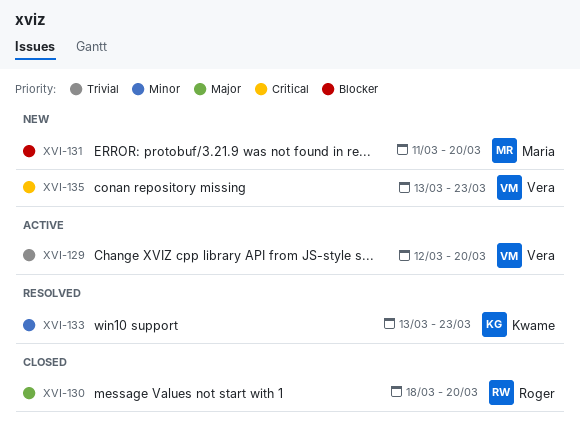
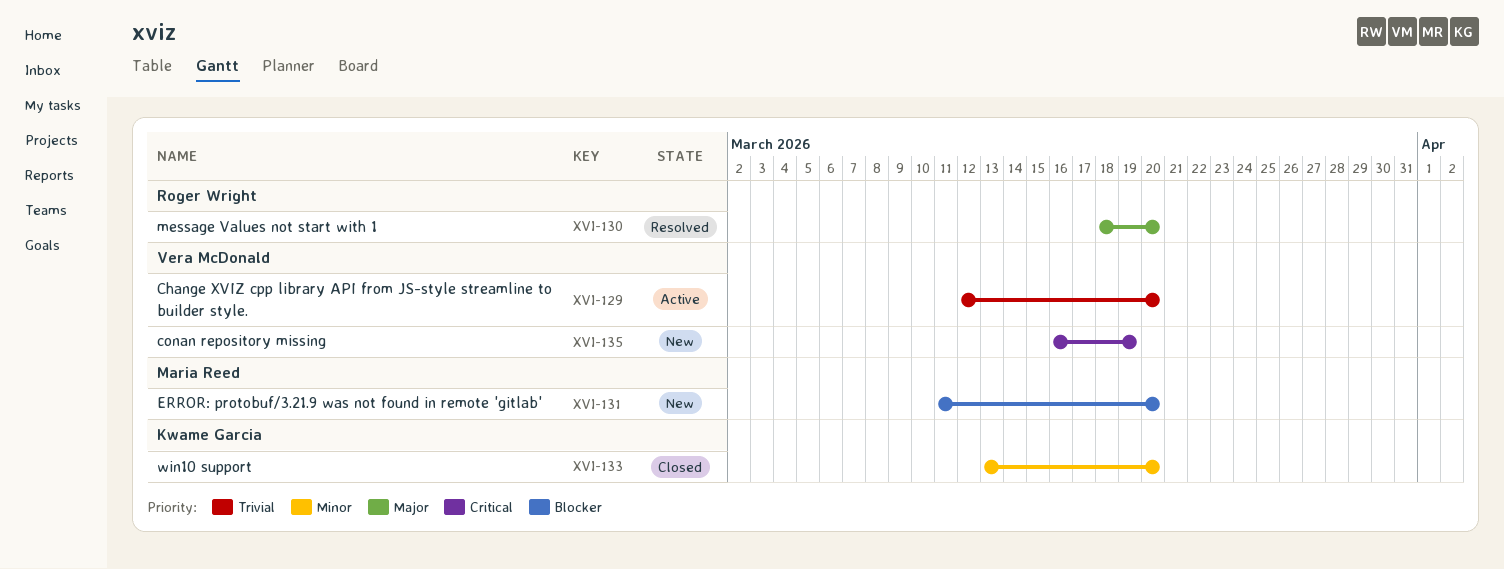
XVI-130, status: Closed -> Resolved
XVI-133, status: Resolved -> Closed
XVI-133, due: Mar 23 -> Mar 20
XVI-135, start: Mar 13 -> Mar 16
XVI-135, due: Mar 23 -> Mar 19

